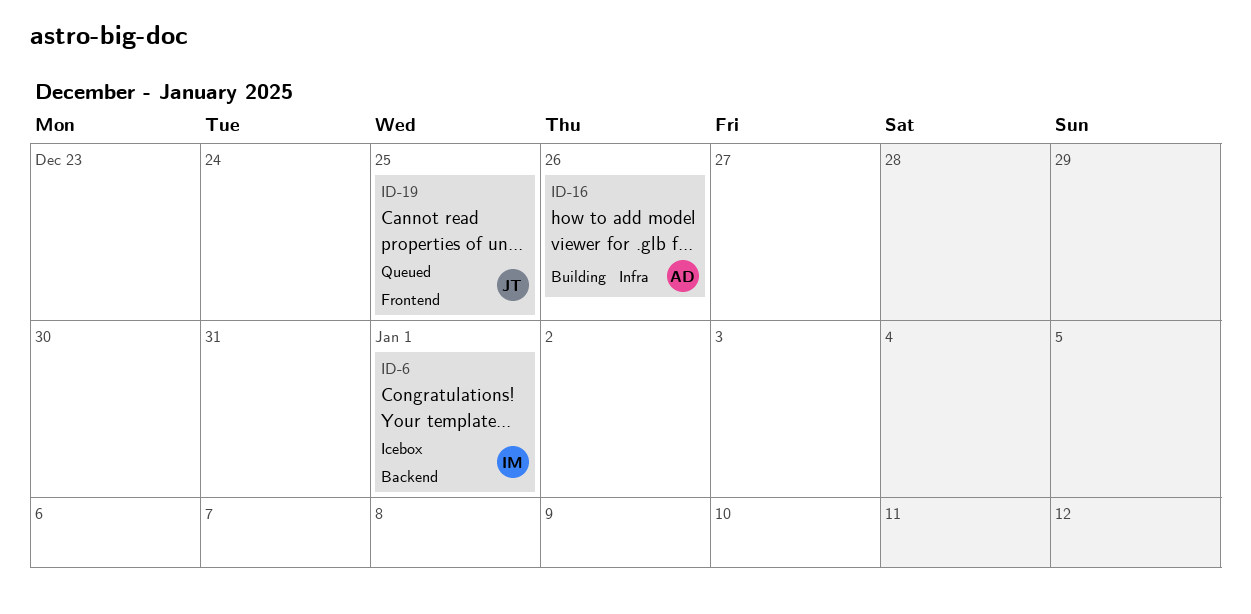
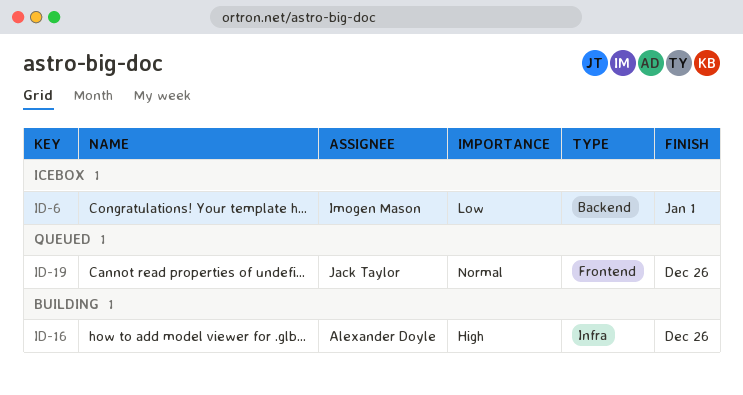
ID-19, due: Dec 25 -> Dec 26

